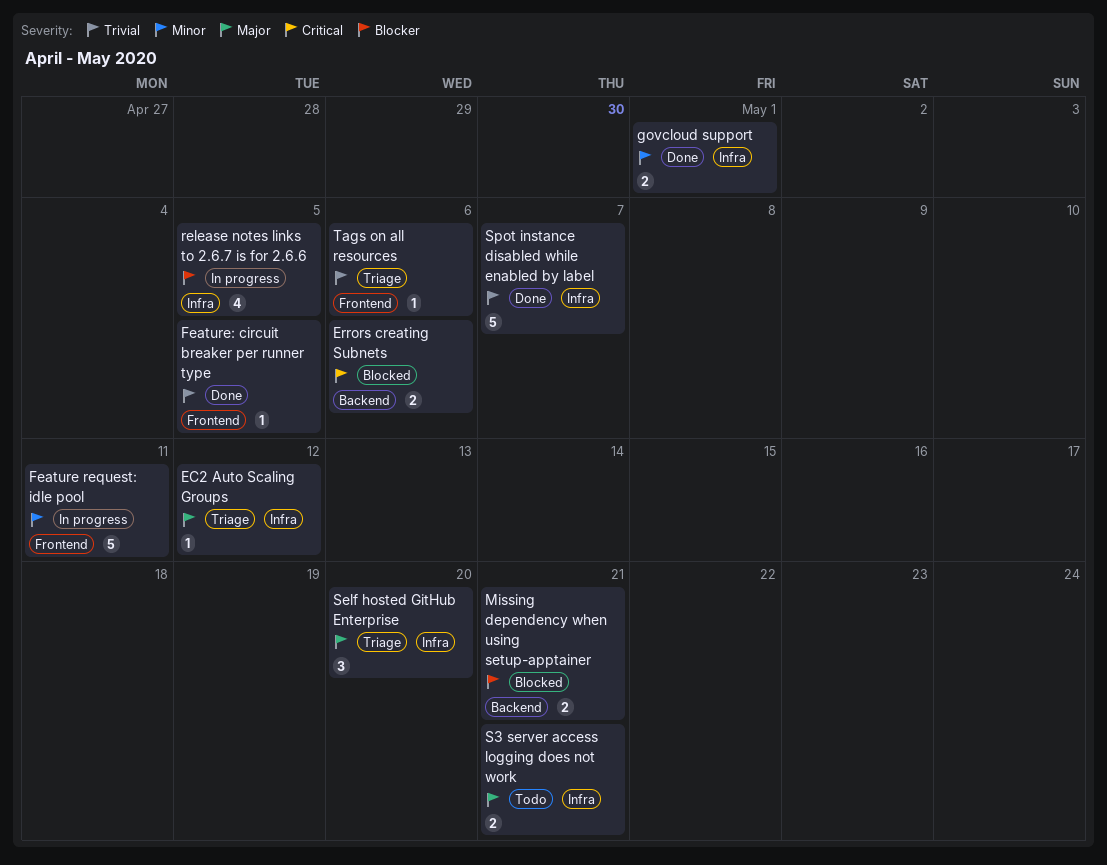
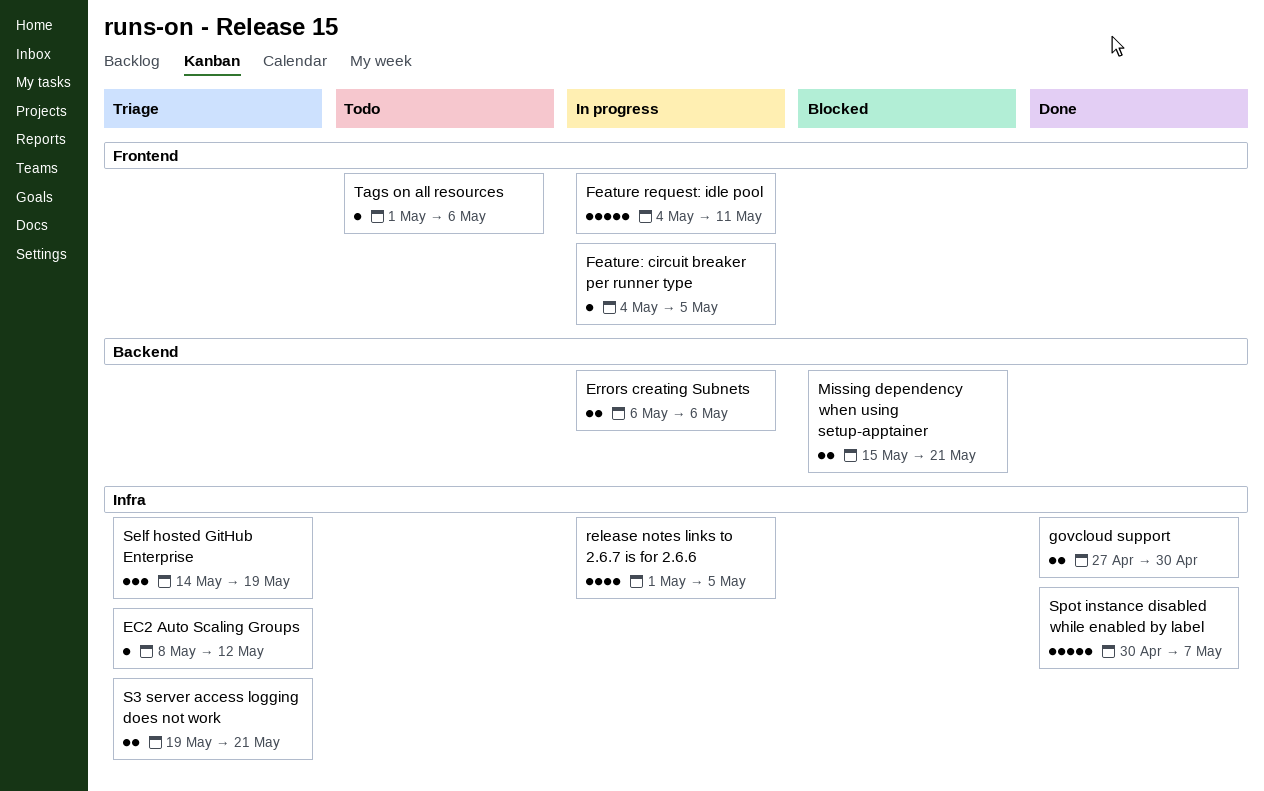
Errors creating Subnets, status: Blocked -> In progress
Feature: circuit breaker per runner type, status: Done -> In progress
govcloud support, due: May 1 -> Apr 30
S3 server access logging does not work, status: Todo -> Triage
Self hosted GitHub Enterprise, due: May 20 -> May 19
Tags on all resources, status: Triage -> Todo

